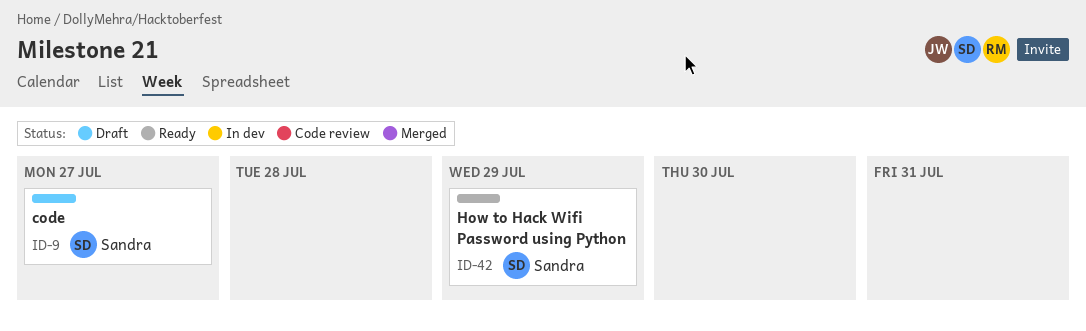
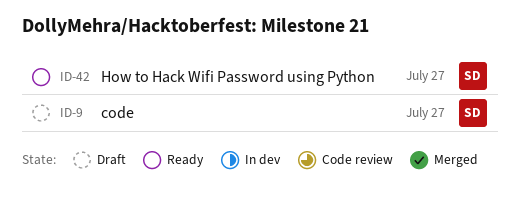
ID-42, due: Jul 29 -> Jul 27

